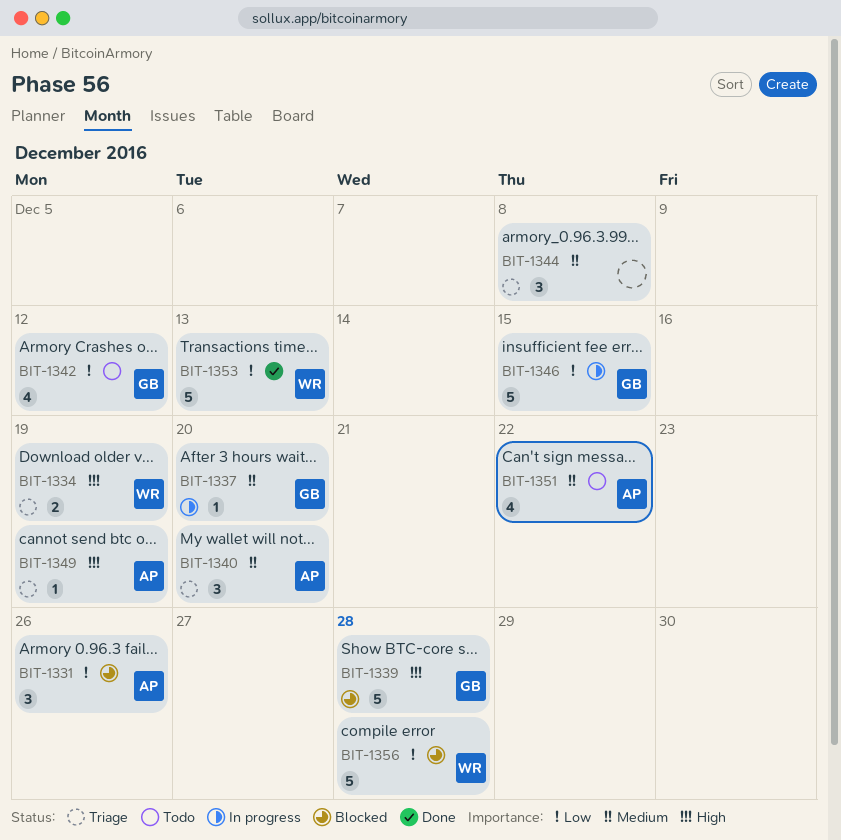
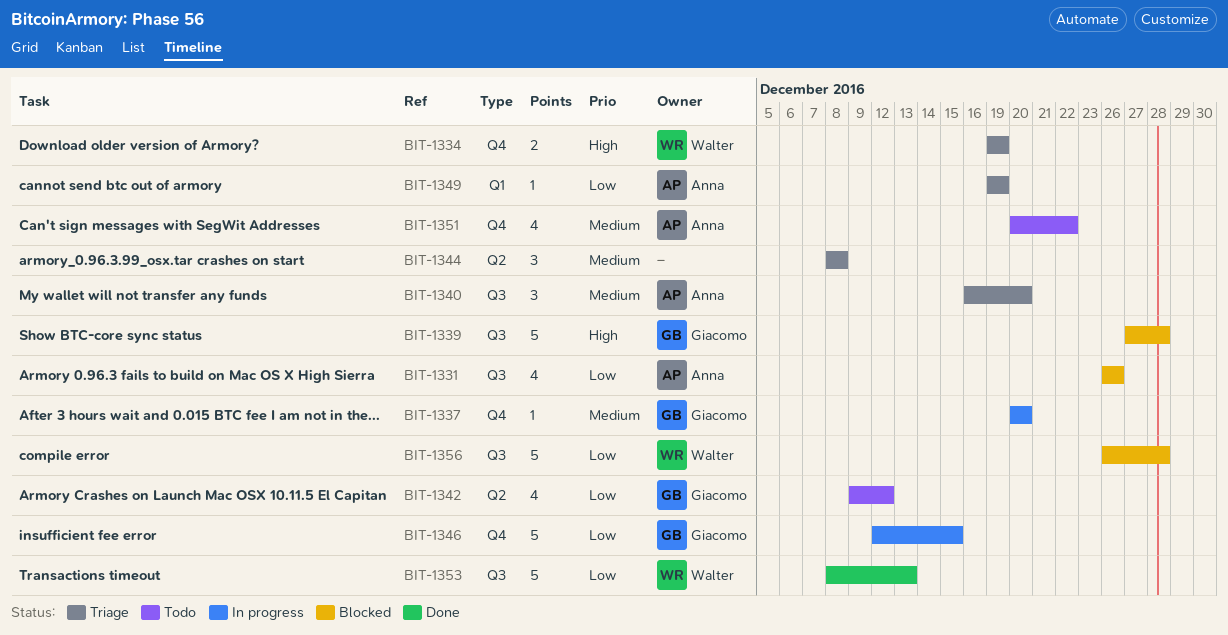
BIT-1331, estimate: 3 -> 4
BIT-1349, priority: High -> Low

